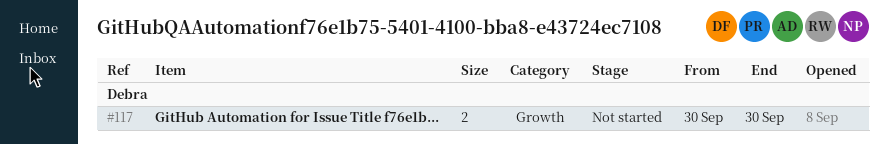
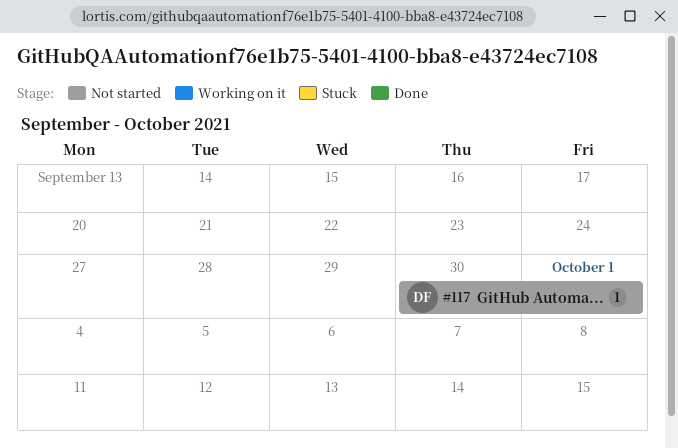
#117, estimate: 2 -> 1
#117, due: Sep 30 -> Oct 1

